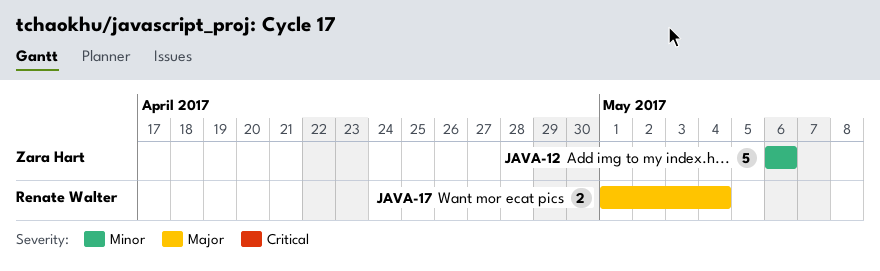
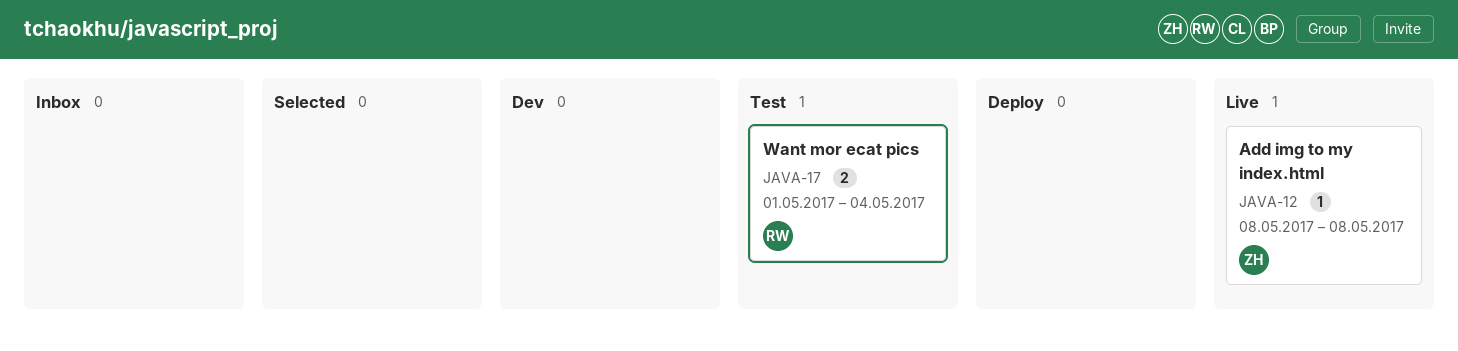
JAVA-12, estimate: 5 -> 1
JAVA-12, start: May 6 -> May 8
JAVA-12, due: May 6 -> May 8

